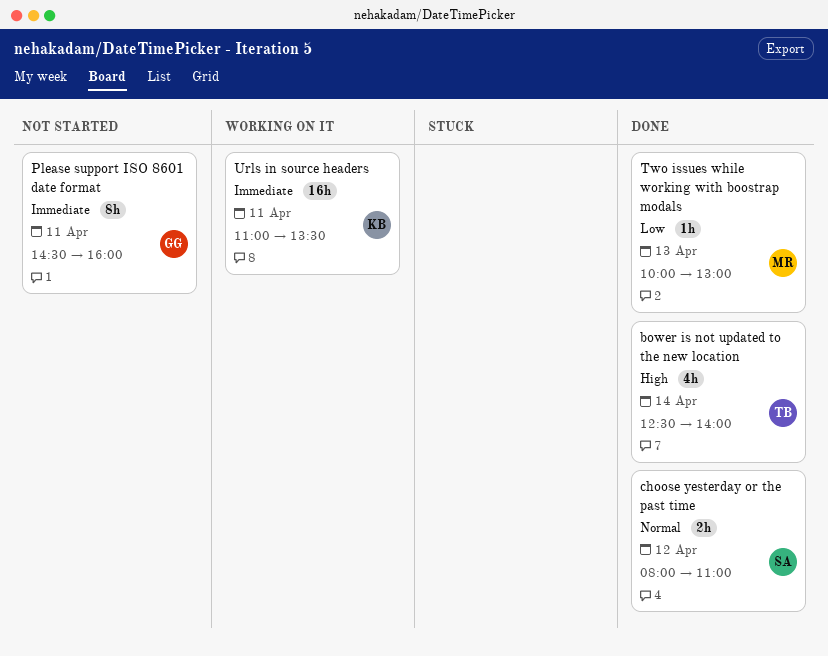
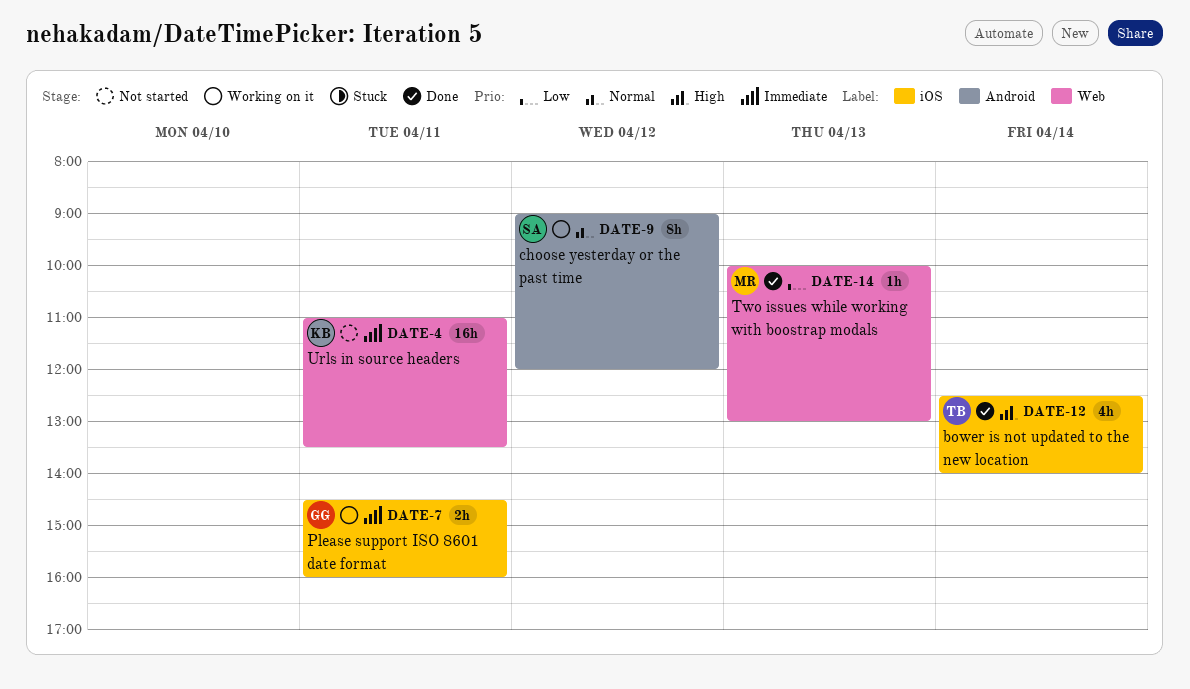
choose yesterday or the past time, status: Done -> Working on it
choose yesterday or the past time, estimate: 2h -> 8h
choose yesterday or the past time, begins: 08:00 -> 09:00
choose yesterday or the past time, ends: 11:00 -> 12:00
Please support ISO 8601 date format, status: Not started -> Working on it
Please support ISO 8601 date format, estimate: 8h -> 2h
Urls in source headers, status: Working on it -> Not started

